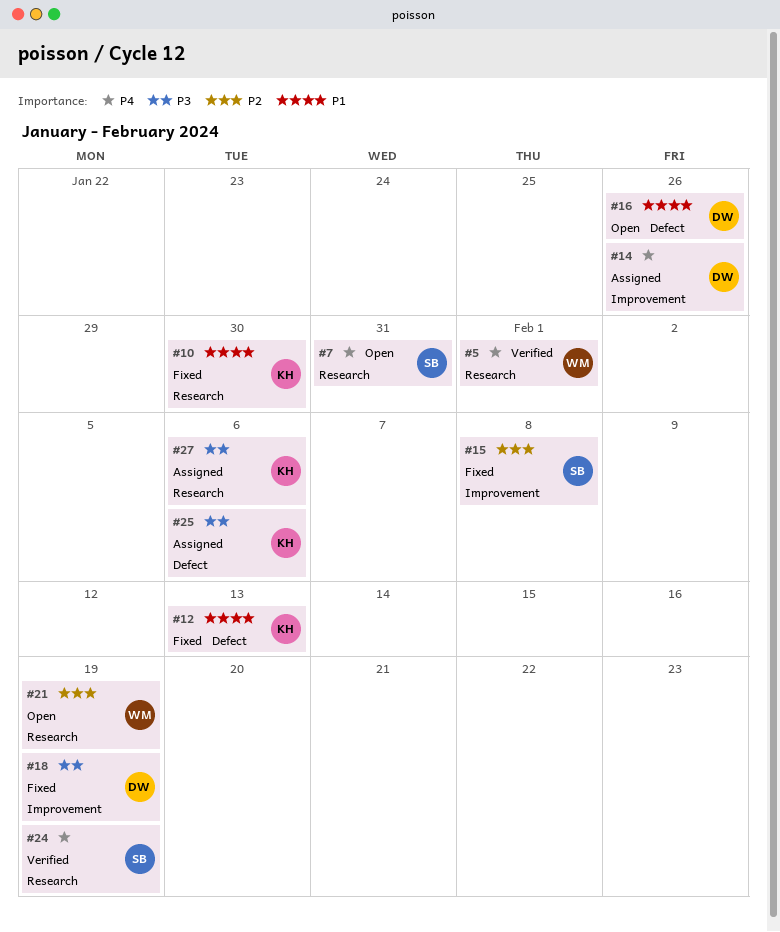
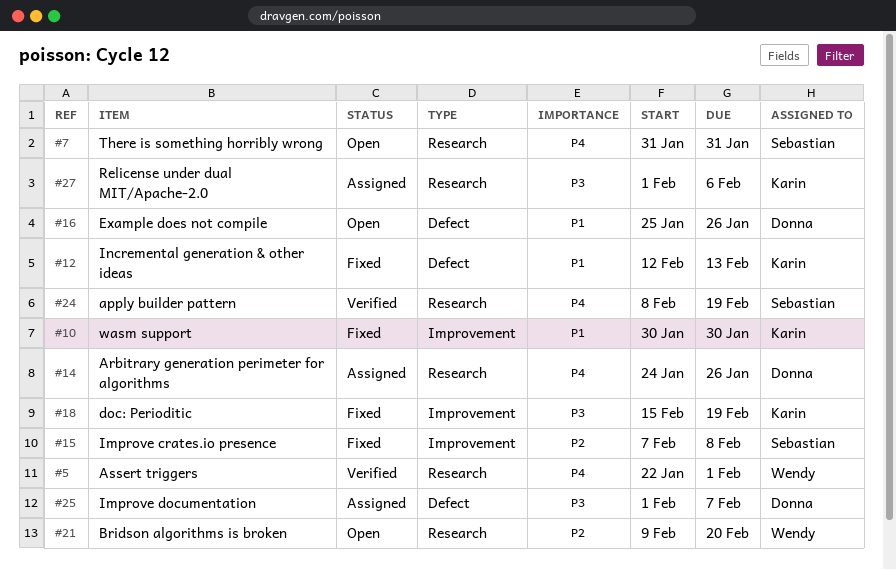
#10, label: Research -> Improvement
#14, label: Improvement -> Research
#18, owner: Donna -> Karin
#21, due: Feb 19 -> Feb 20
#25, owner: Karin -> Donna
#25, due: Feb 6 -> Feb 7

